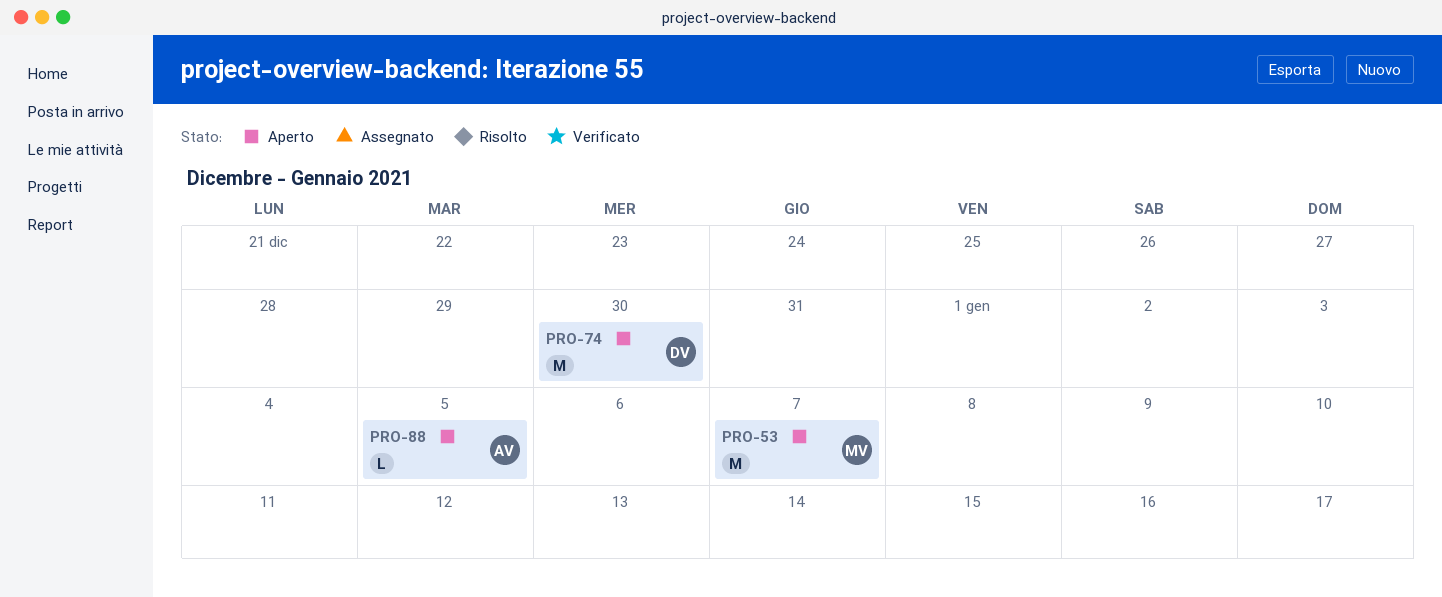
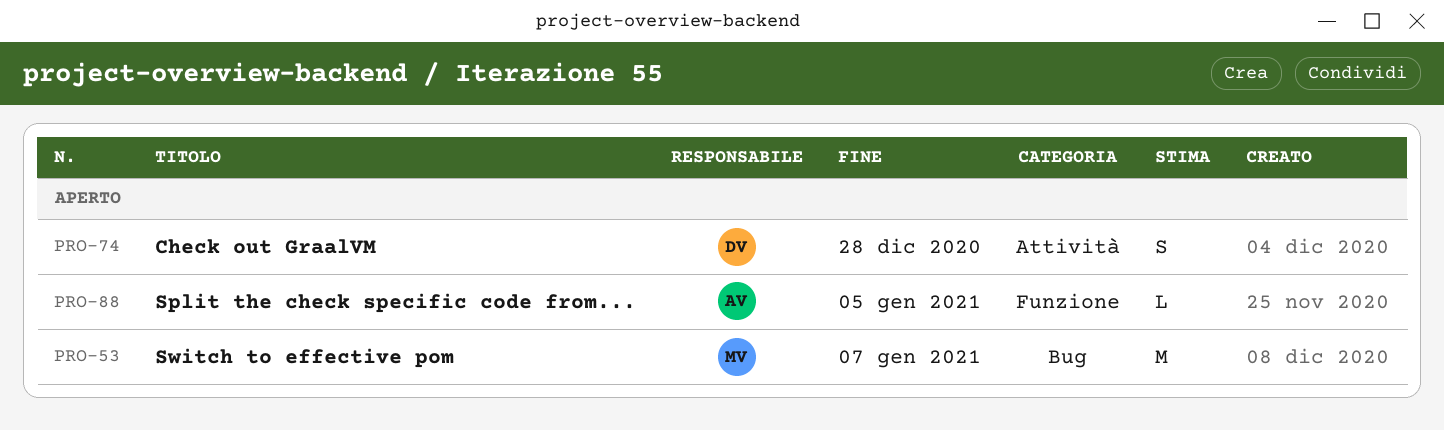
PRO-74, estimate: M -> S
PRO-74, due: Dec 30 -> Dec 28

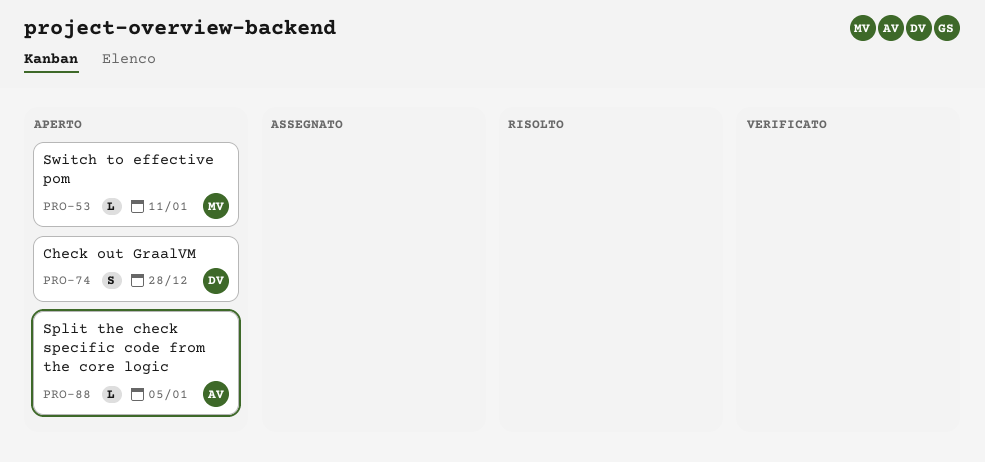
PRO-53, estimate: M -> L
PRO-53, due: Jan 7 -> Jan 11

